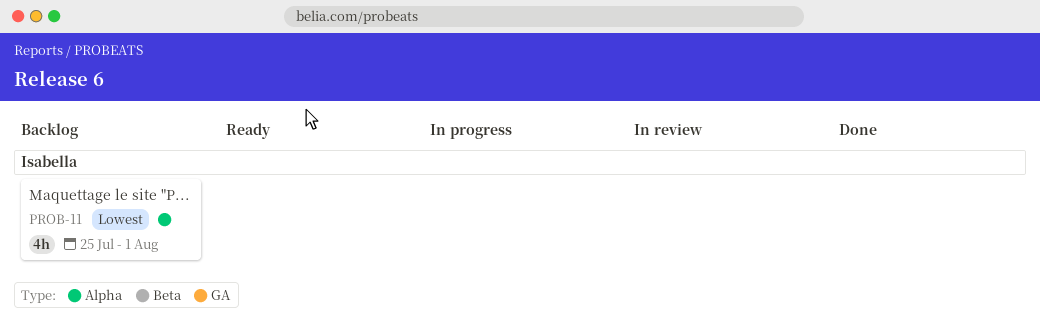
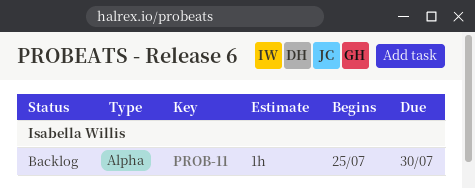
PROB-11, estimate: 4h -> 1h
PROB-11, due: Aug 1 -> Jul 30

